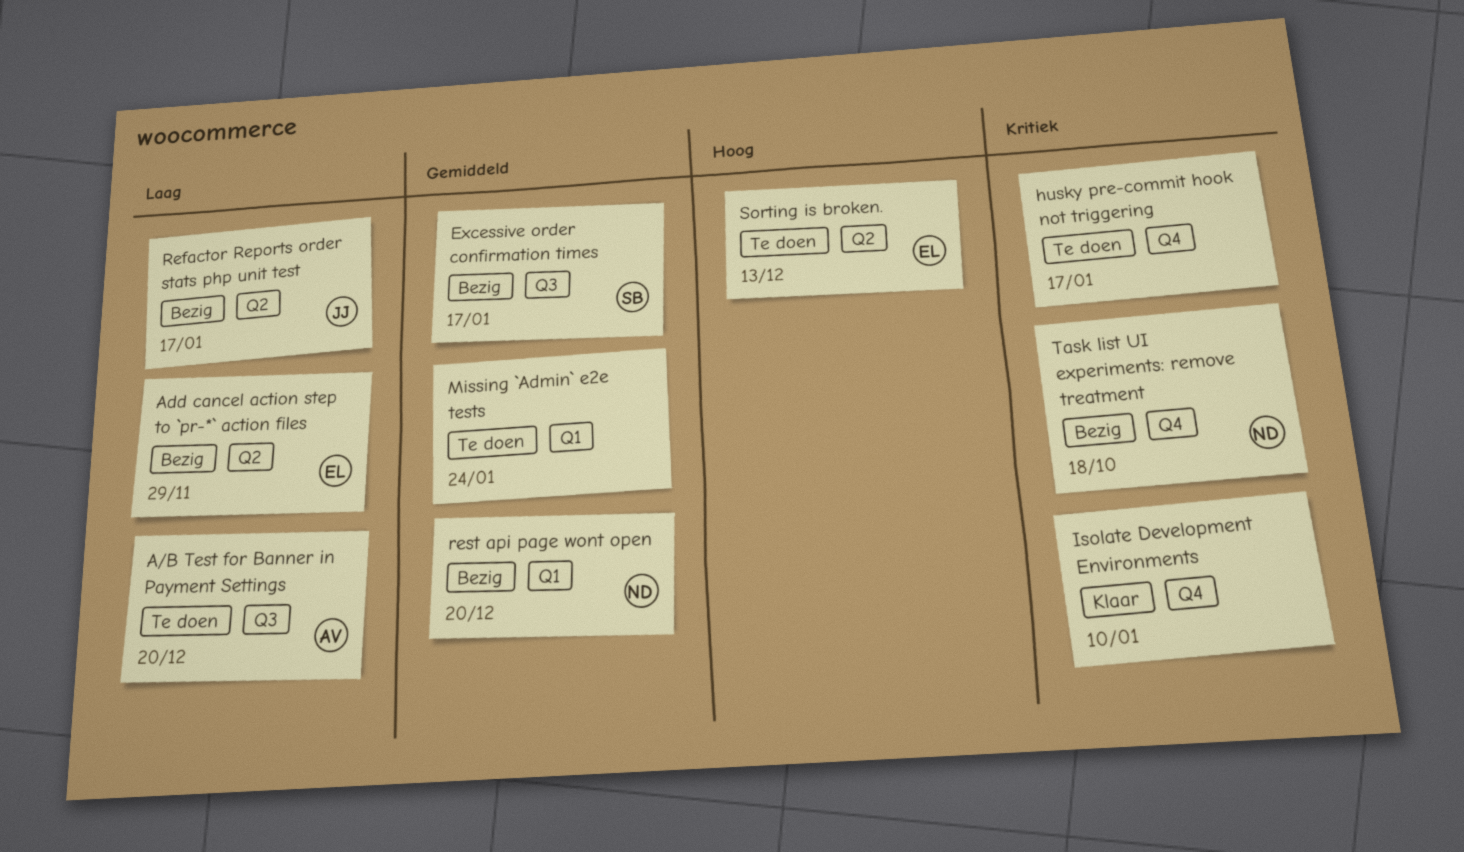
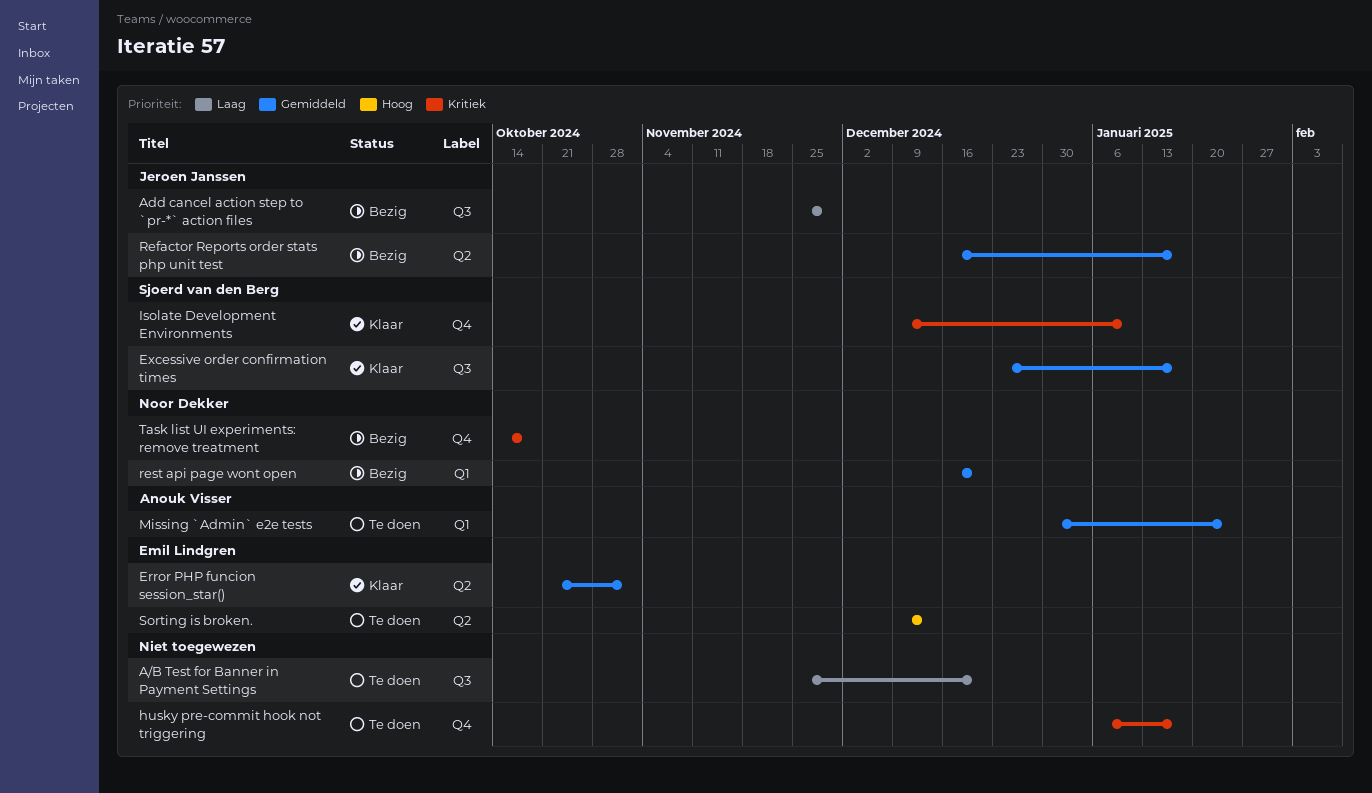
A/B Test for Banner in Payment Settings, owner: Anouk Visser -> none
Add cancel action step to `pr-*` action files, owner: Emil Lindgren -> Jeroen Janssen
Add cancel action step to `pr-*` action files, label: Q2 -> Q3
Error PHP funcion session_star(): none -> present
Excessive order confirmation times, status: Bezig -> Klaar
Isolate Development Environments, owner: none -> Sjoerd van den Berg
Missing `Admin` e2e tests, owner: none -> Anouk Visser
Refactor Reports order stats php unit test, priority: Laag -> Gemiddeld

